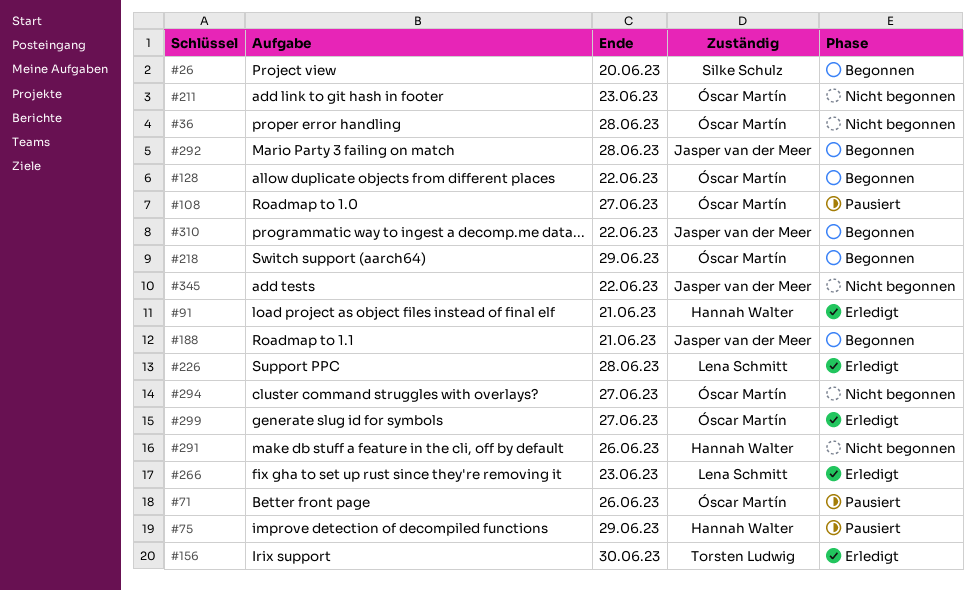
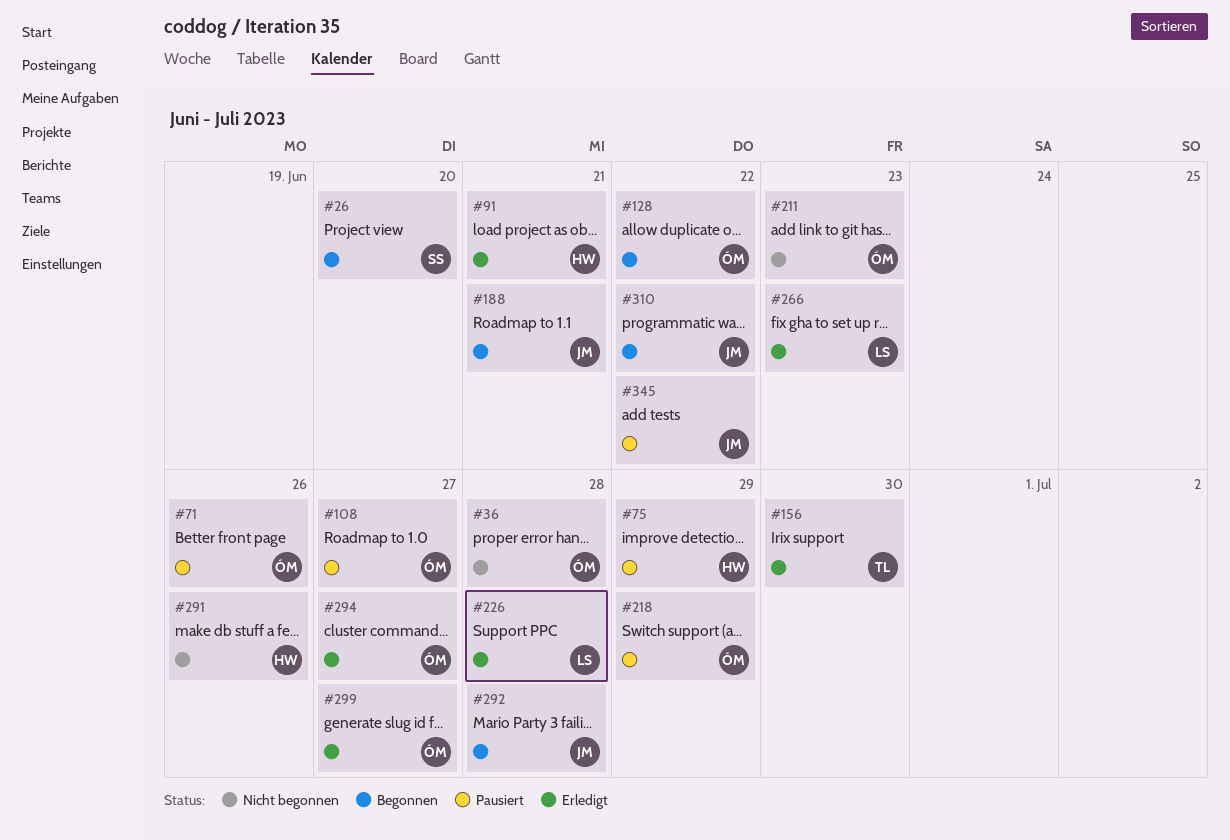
#218, status: Begonnen -> Pausiert
#294, status: Nicht begonnen -> Erledigt
#345, status: Nicht begonnen -> Pausiert

